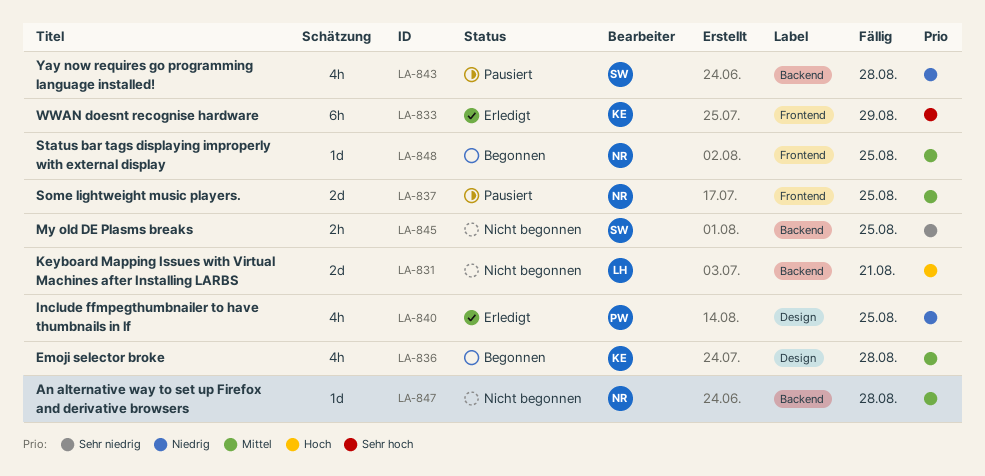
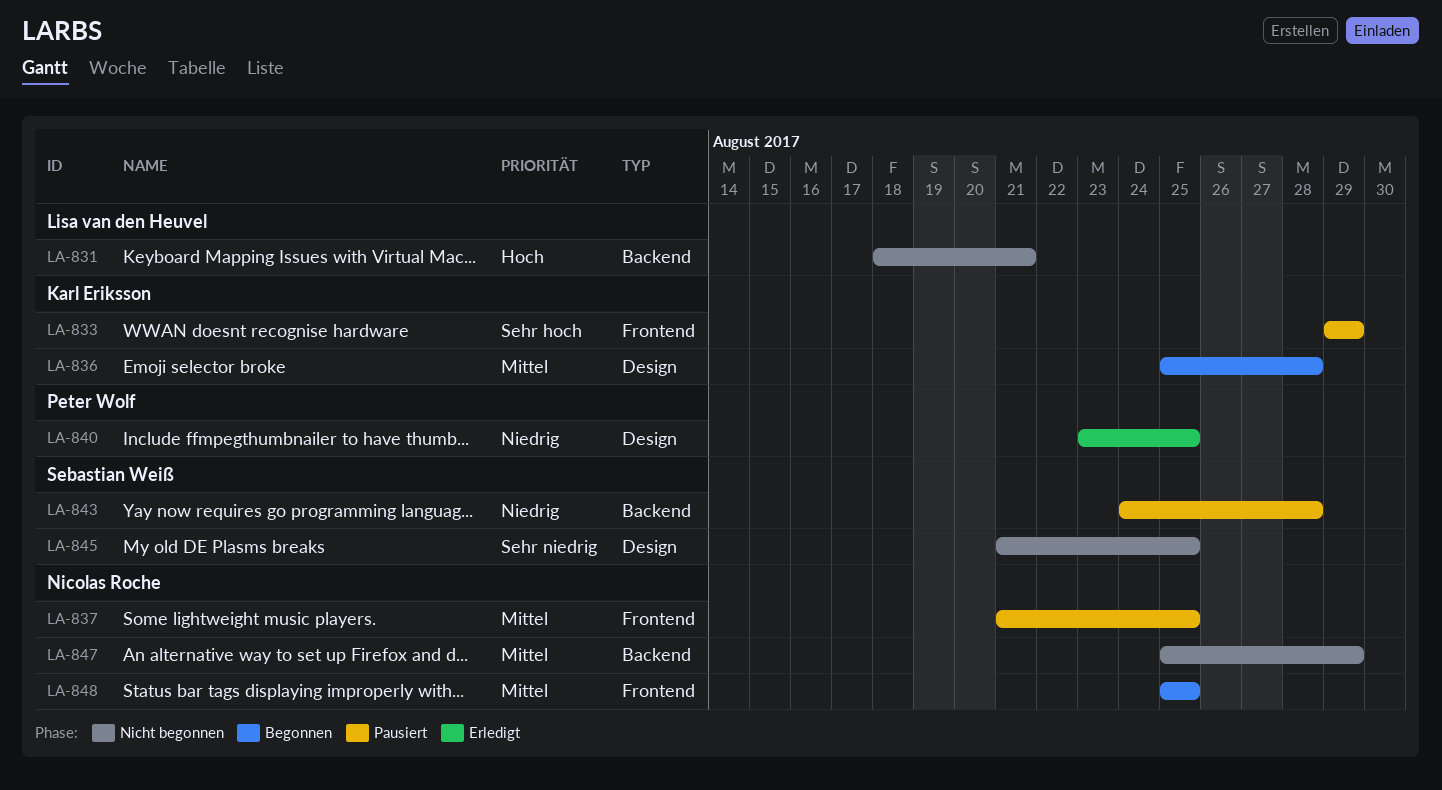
LA-833, status: Erledigt -> Pausiert
LA-845, label: Backend -> Design
LA-847, due: Aug 28 -> Aug 29

